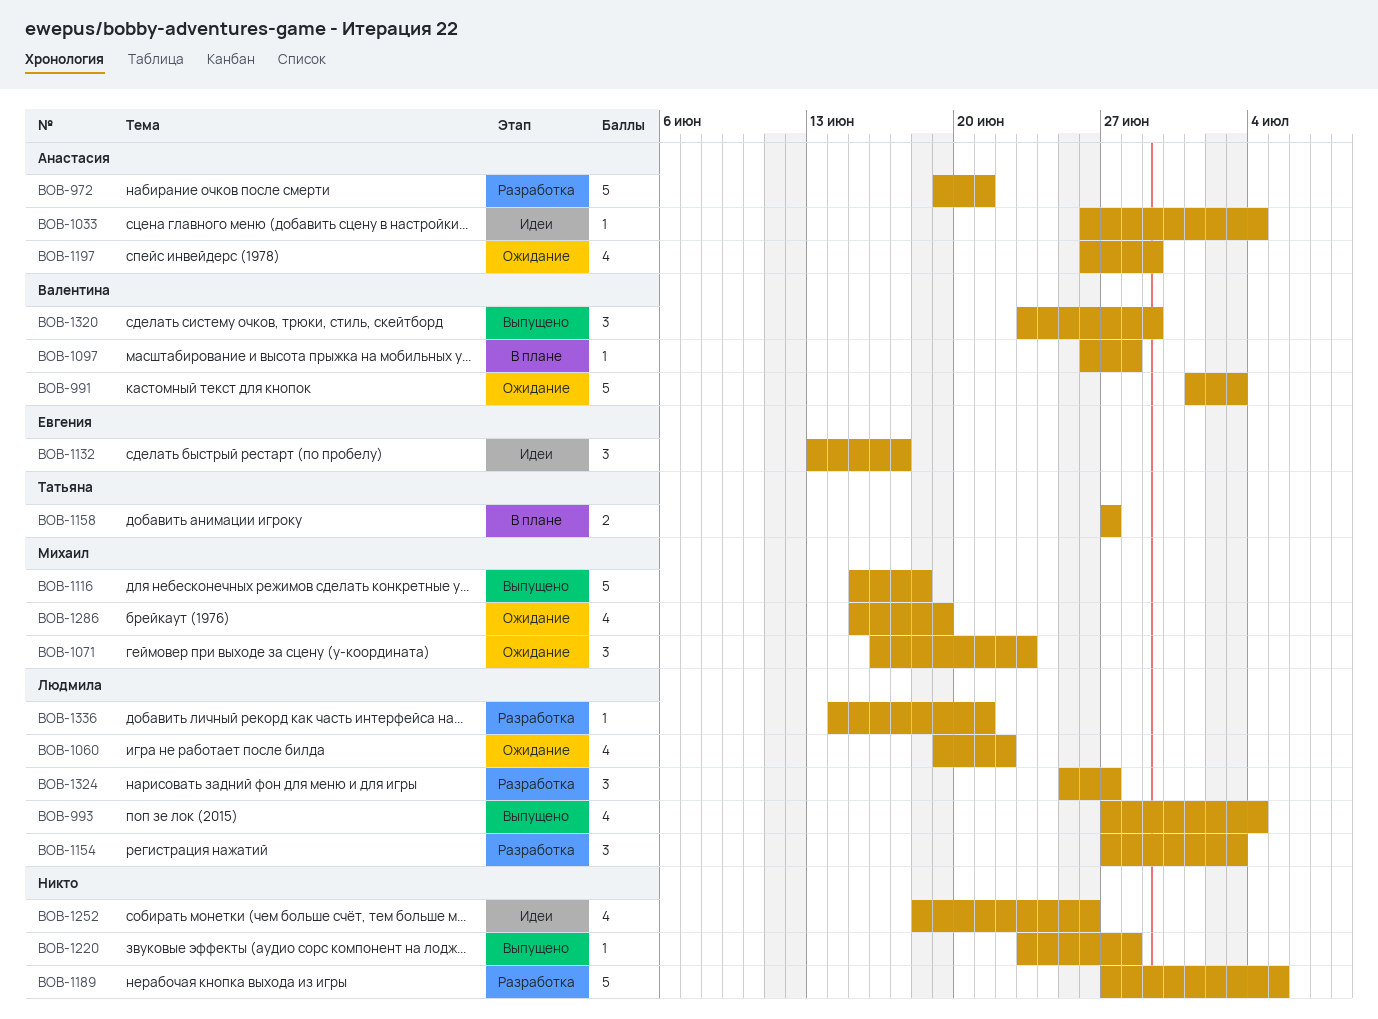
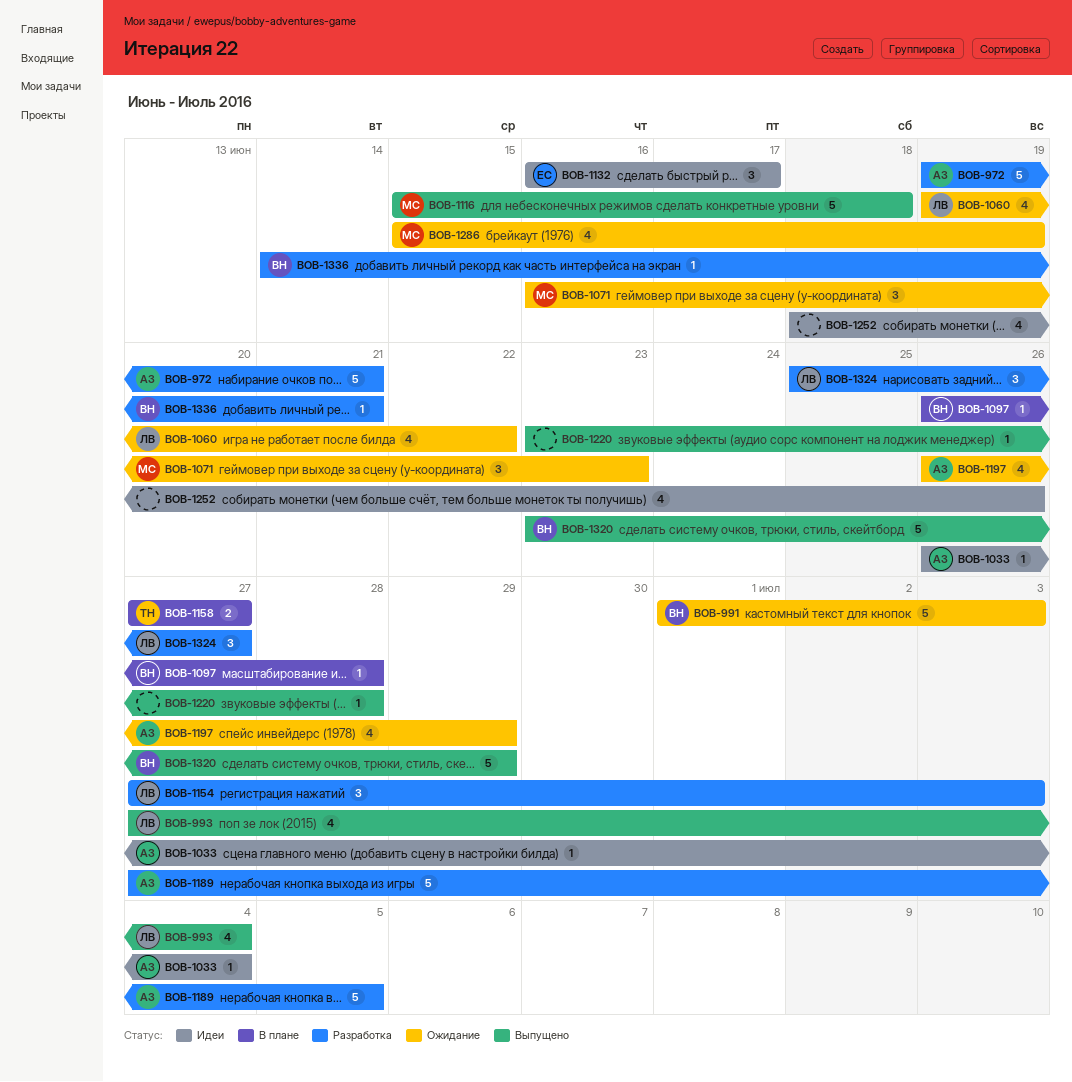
BOB-1132, start: Jun 13 -> Jun 16
BOB-1189, owner: none -> Анастасия
BOB-1320, estimate: 3 -> 5
BOB-1336, owner: Людмила -> Валентина

